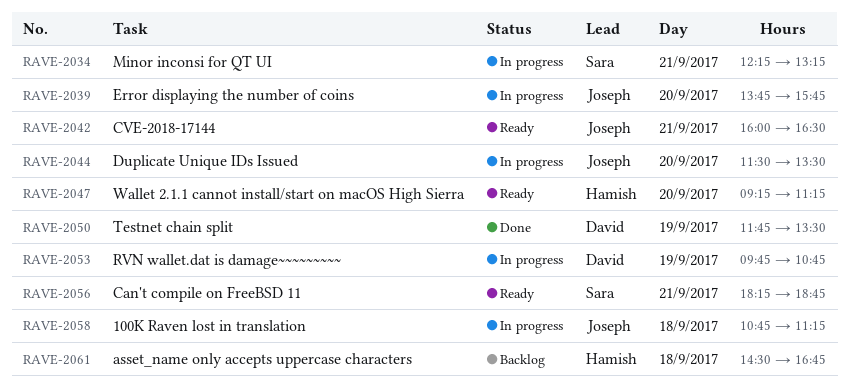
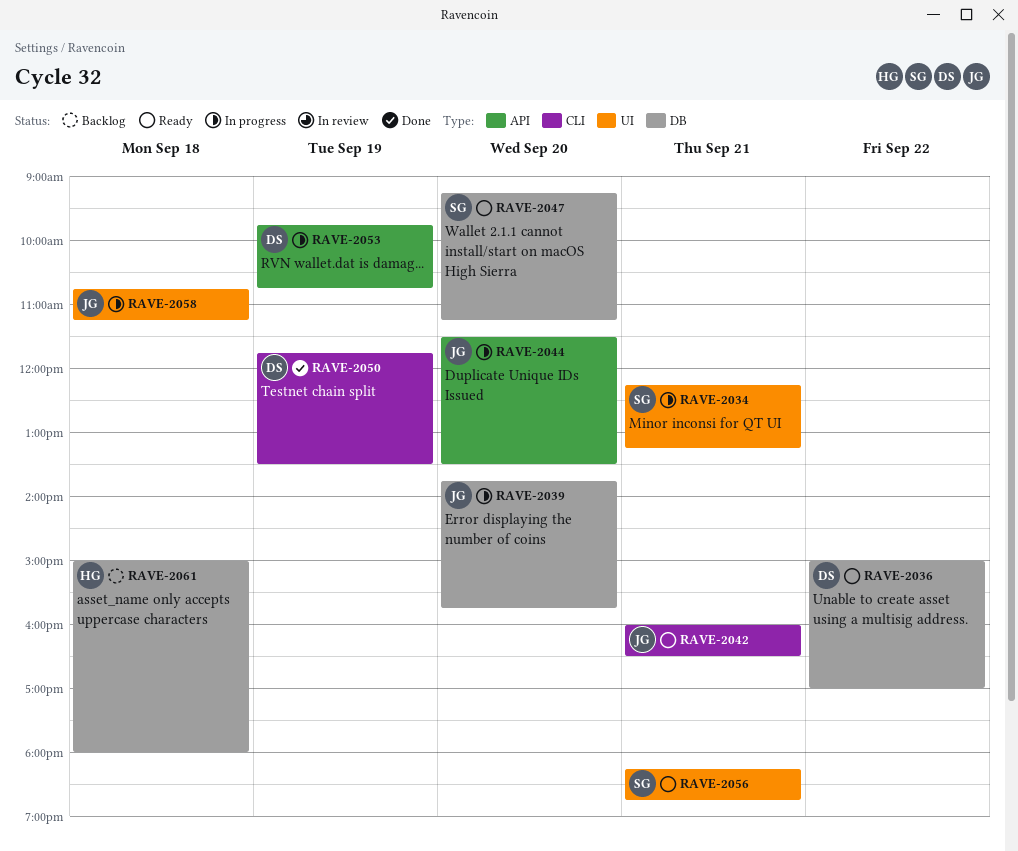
RAVE-2036: none -> present
RAVE-2047, owner: Hamish -> Sara
RAVE-2061, begins: 14:30 -> 15:00
RAVE-2061, ends: 16:45 -> 18:00

